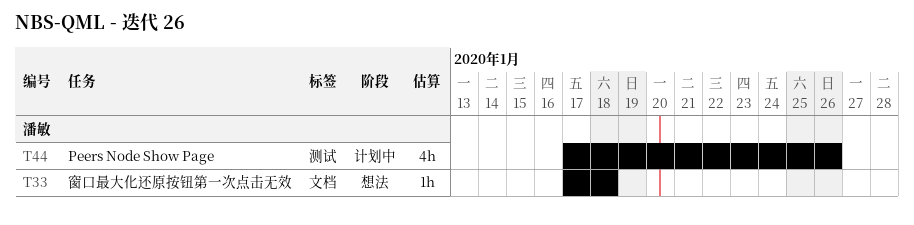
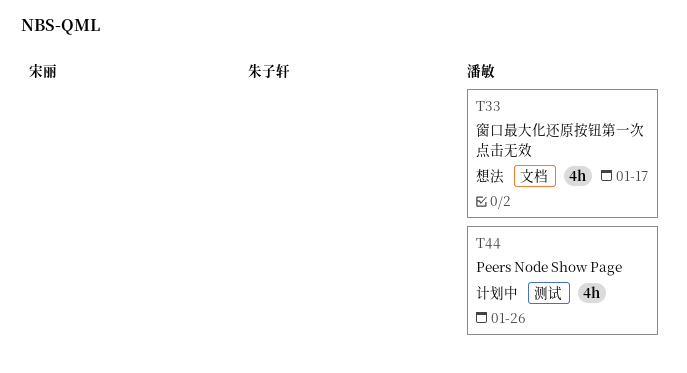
T33, estimate: 1h -> 4h
T33, due: Jan 18 -> Jan 17

